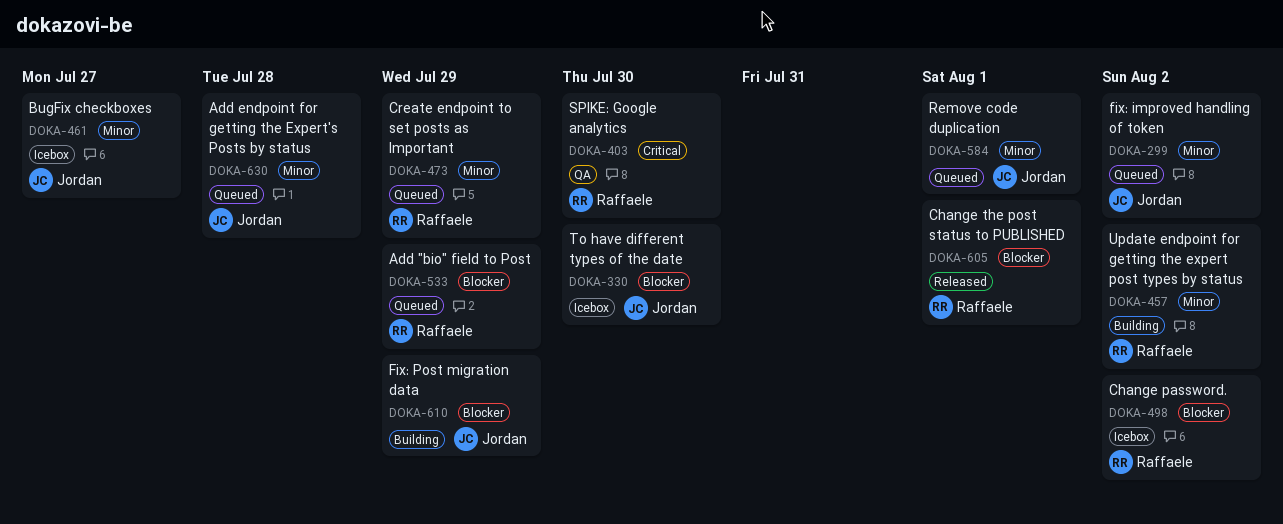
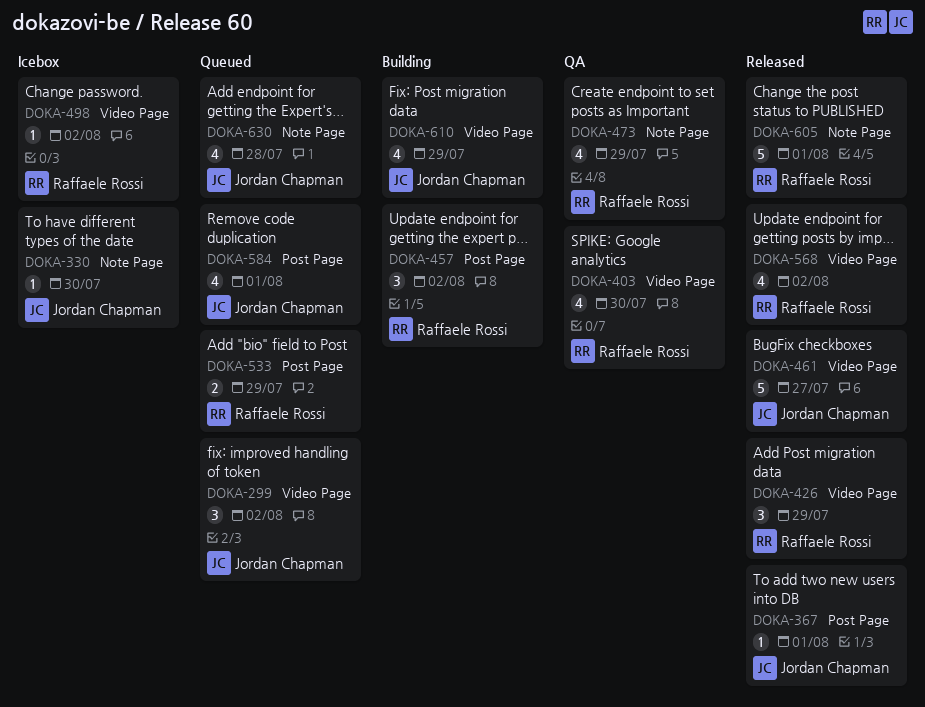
DOKA-367: none -> present
DOKA-426: none -> present
DOKA-461, status: Icebox -> Released
DOKA-473, status: Queued -> QA
DOKA-568: none -> present

